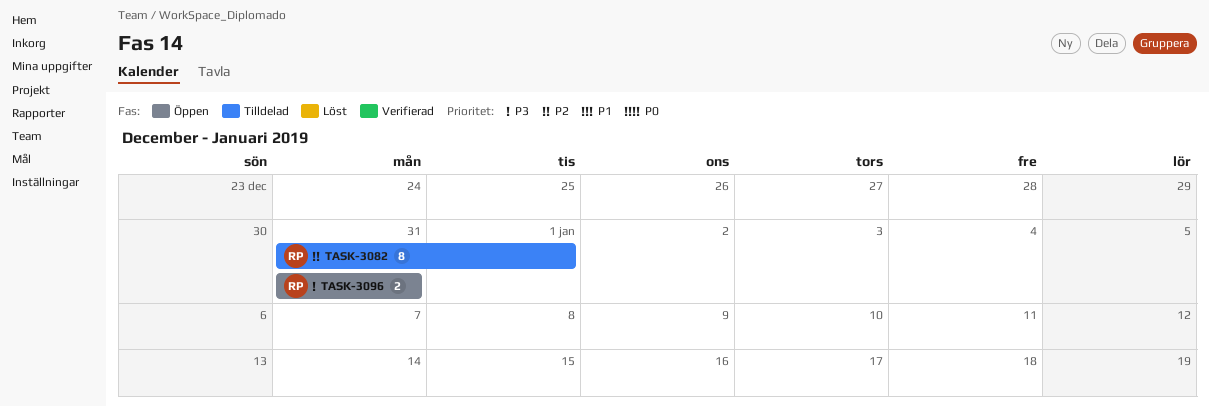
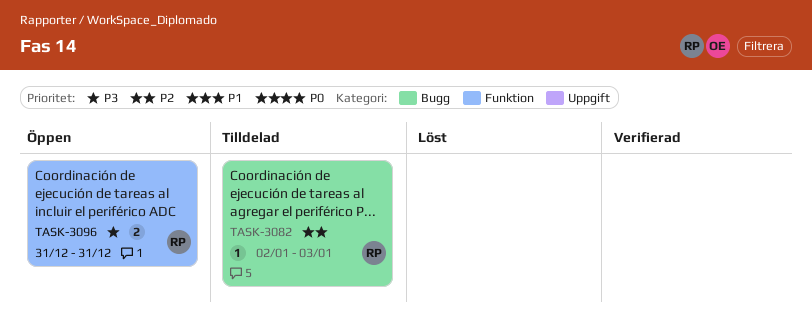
TASK-3082, estimate: 8 -> 1
TASK-3082, start: Dec 31 -> Jan 2
TASK-3082, due: Jan 1 -> Jan 3

